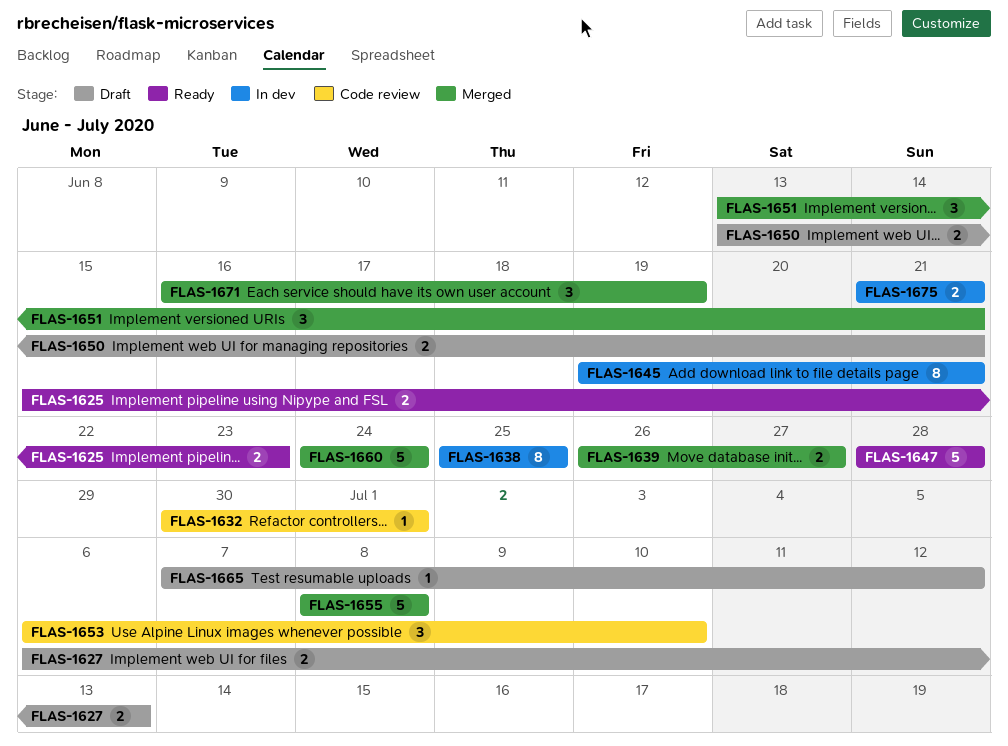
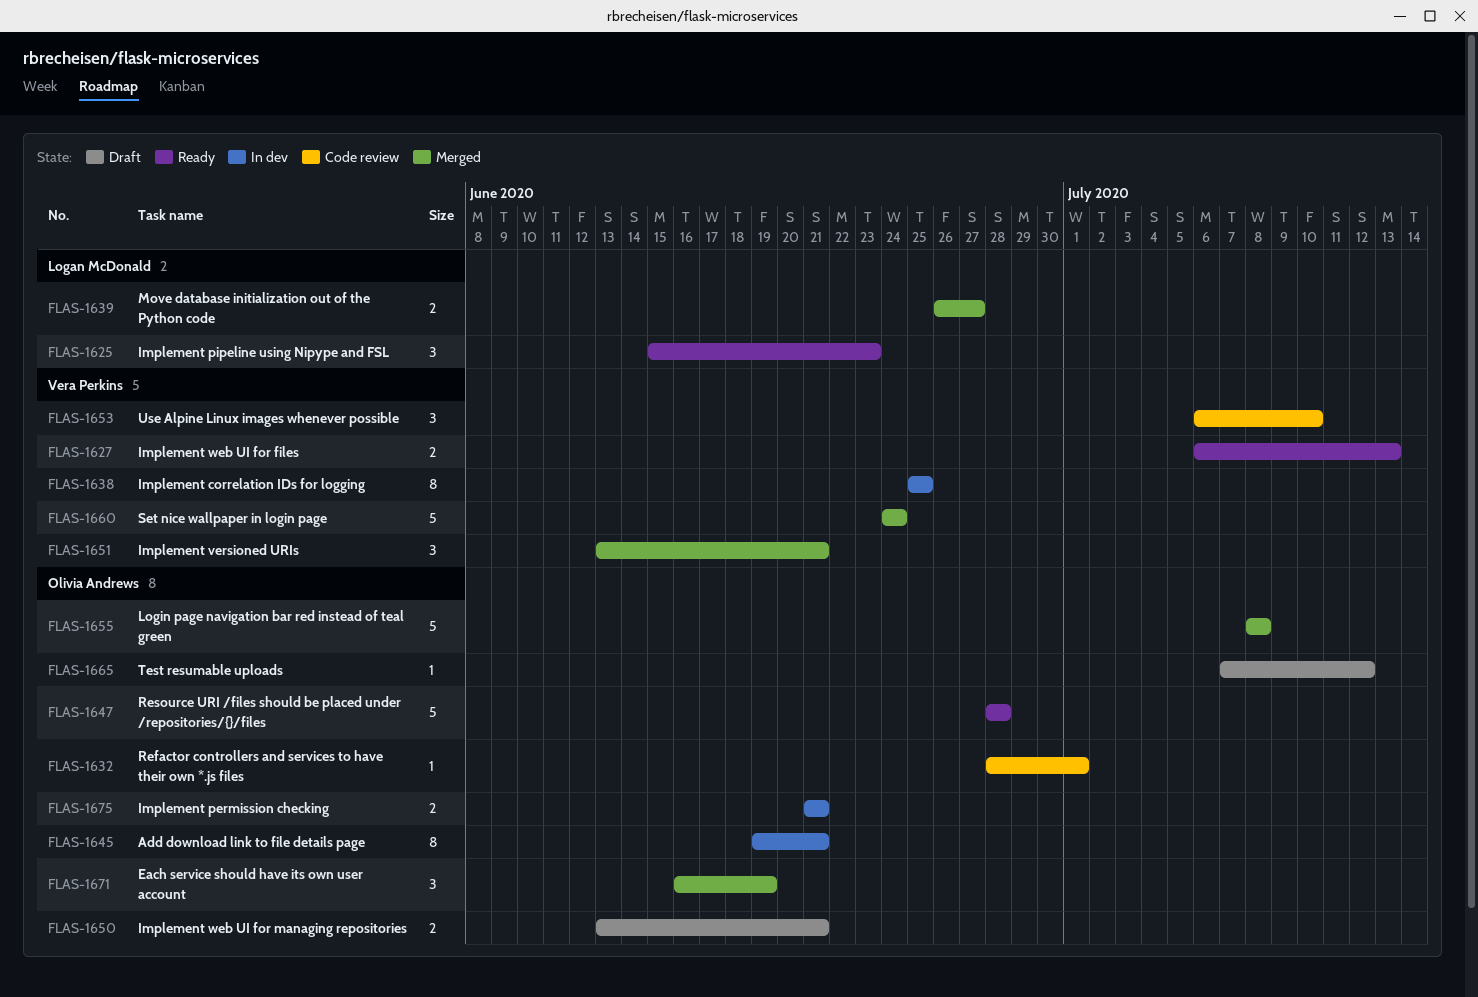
FLAS-1625, estimate: 2 -> 3
FLAS-1627, status: Draft -> Ready
FLAS-1632, start: Jun 30 -> Jun 28

